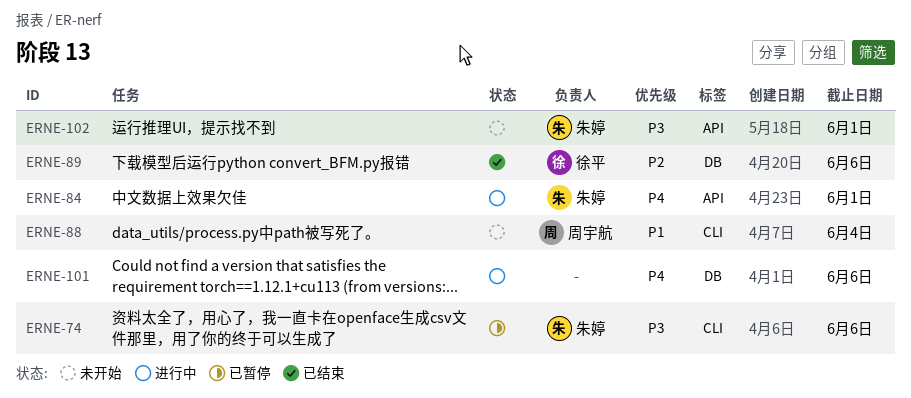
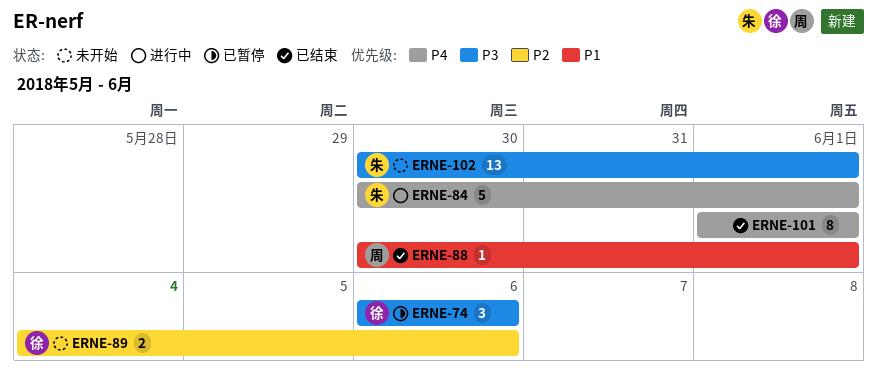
ERNE-74, owner: 朱婷 -> 徐平
ERNE-88, status: 未开始 -> 已结束
ERNE-88, due: Jun 4 -> Jun 1
ERNE-89, status: 已结束 -> 未开始
ERNE-101, status: 进行中 -> 已结束
ERNE-101, due: Jun 6 -> Jun 1

